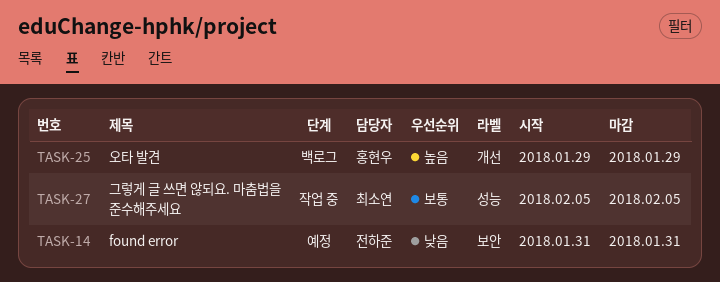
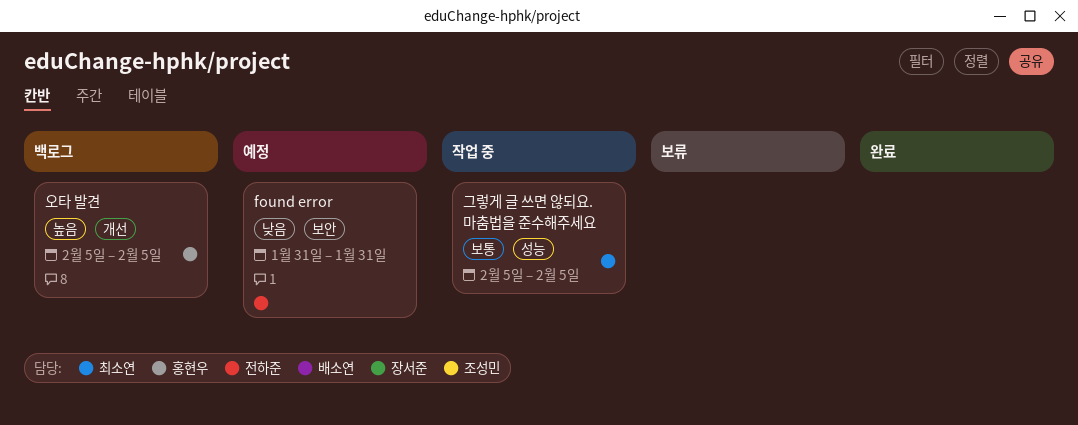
오타 발견, start: Jan 29 -> Feb 5
오타 발견, due: Jan 29 -> Feb 5

